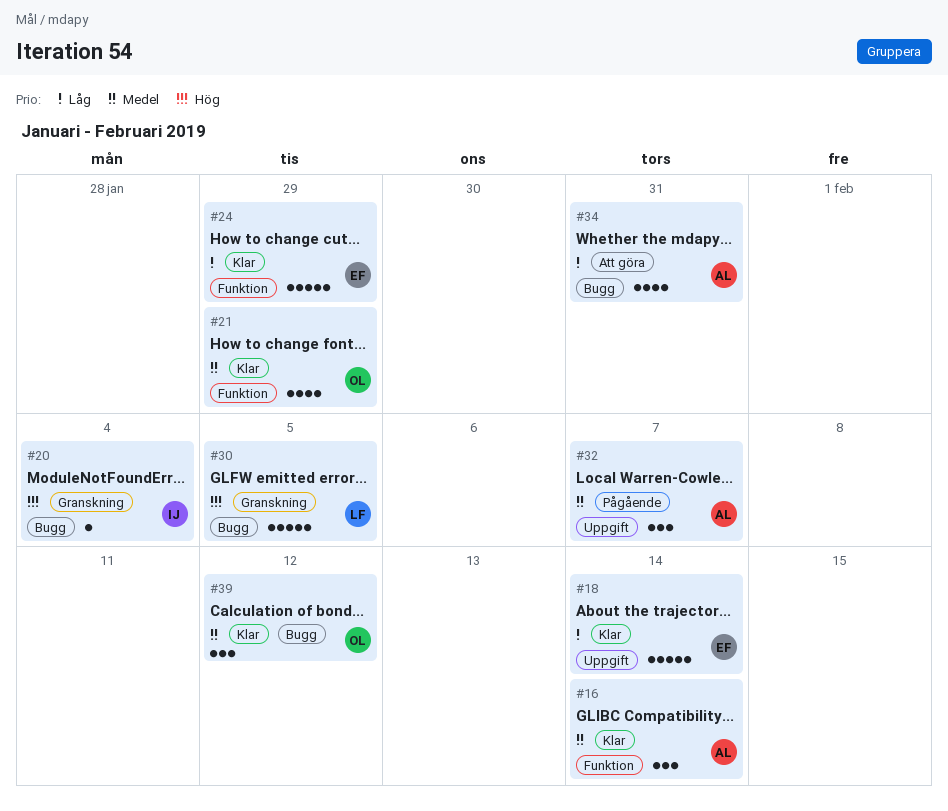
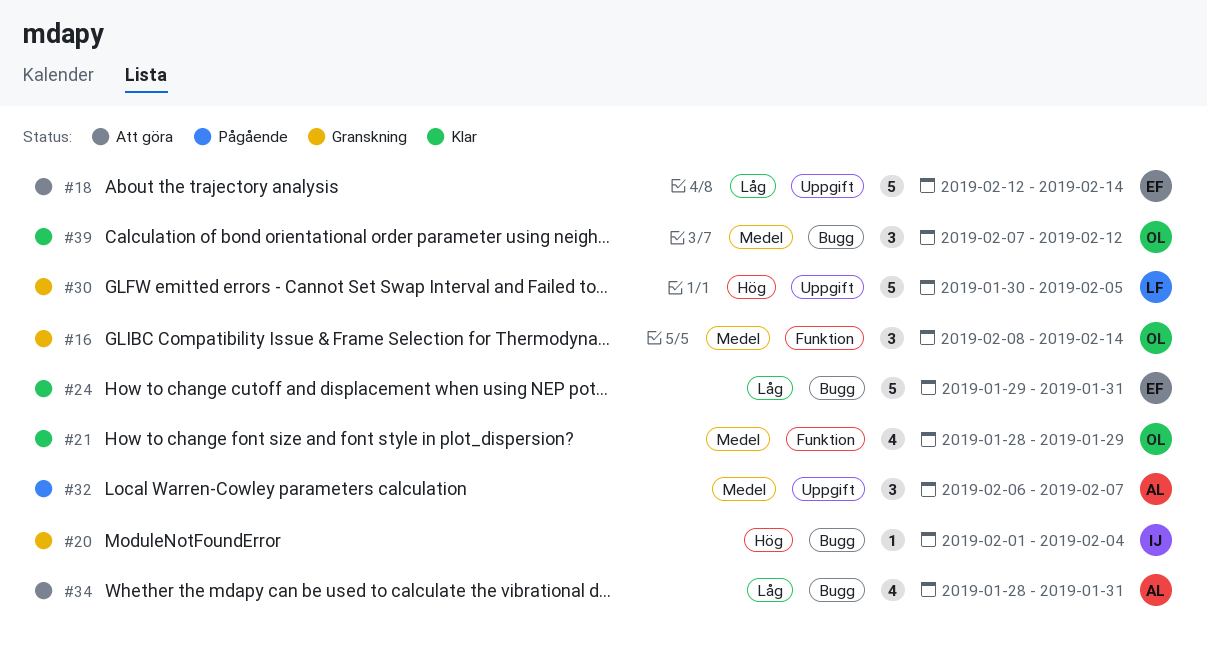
#16, status: Klar -> Granskning
#16, owner: AL -> OL
#18, status: Klar -> Att göra
#24, label: Funktion -> Bugg
#24, due: Jan 29 -> Jan 31
#30, label: Bugg -> Uppgift

